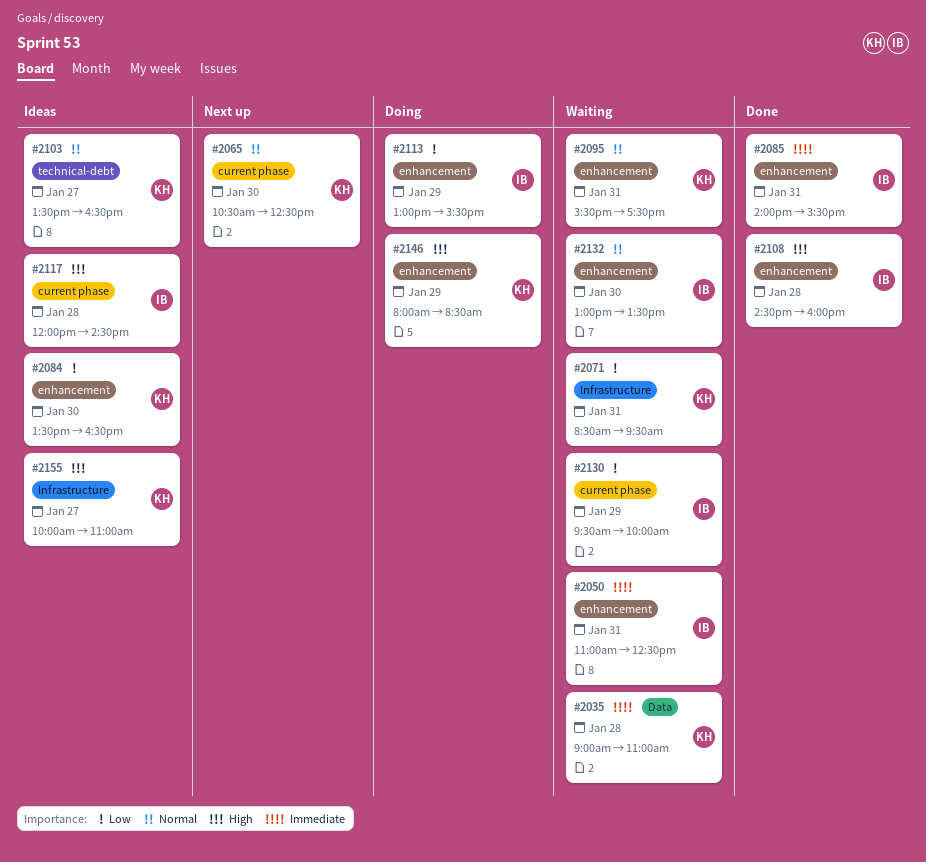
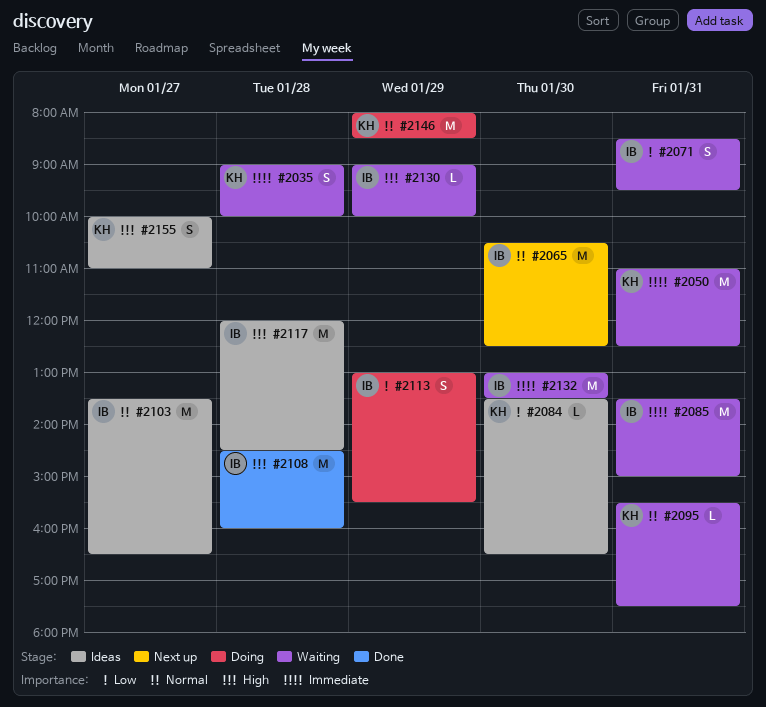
#2035, ends: 11:00 -> 10:00
#2050, owner: IB -> KH
#2065, owner: KH -> IB
#2071, owner: KH -> IB
#2085, status: Done -> Waiting
#2085, begins: 14:00 -> 13:30
#2085, ends: 15:30 -> 15:00
#2103, owner: KH -> IB
#2130, priority: Low -> High
#2130, begins: 09:30 -> 09:00
#2132, priority: Normal -> Immediate
#2146, priority: High -> Normal

